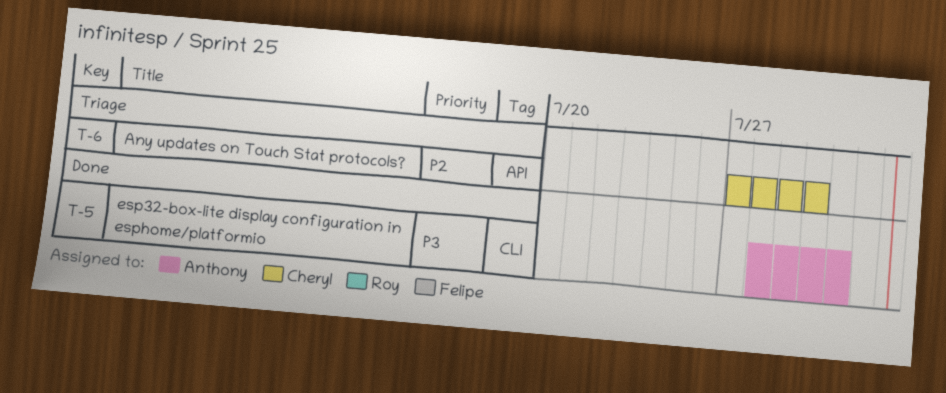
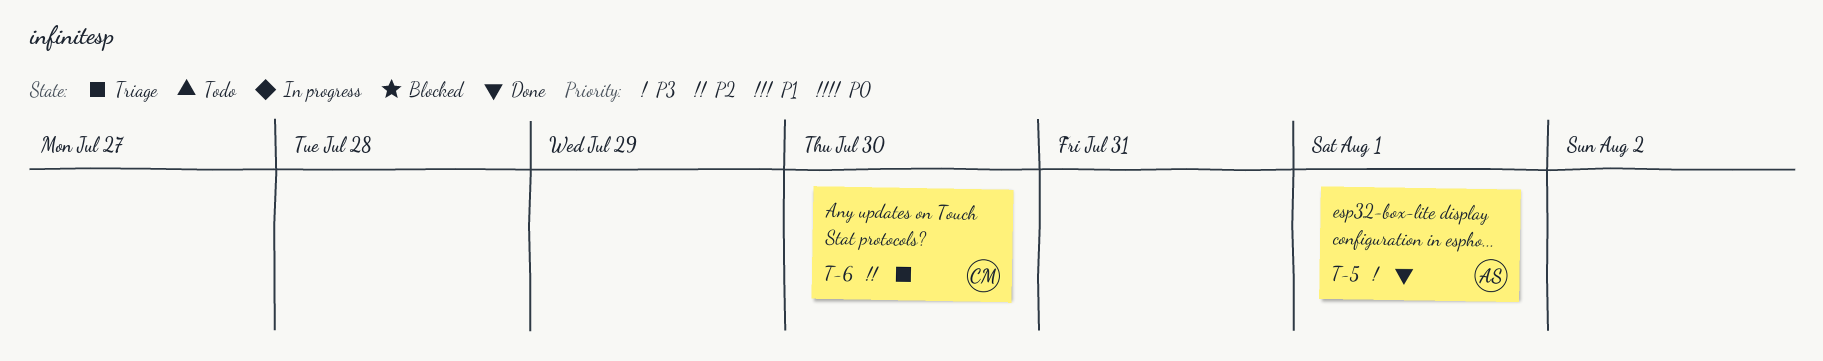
T-5, due: Jul 31 -> Aug 1

